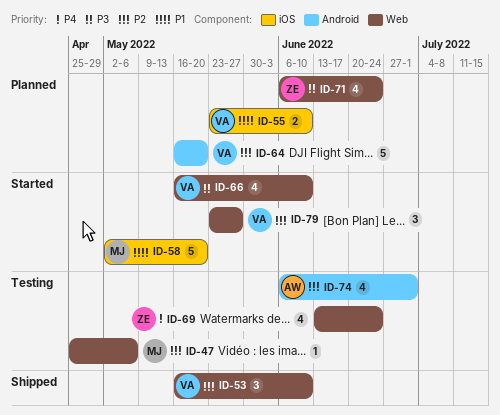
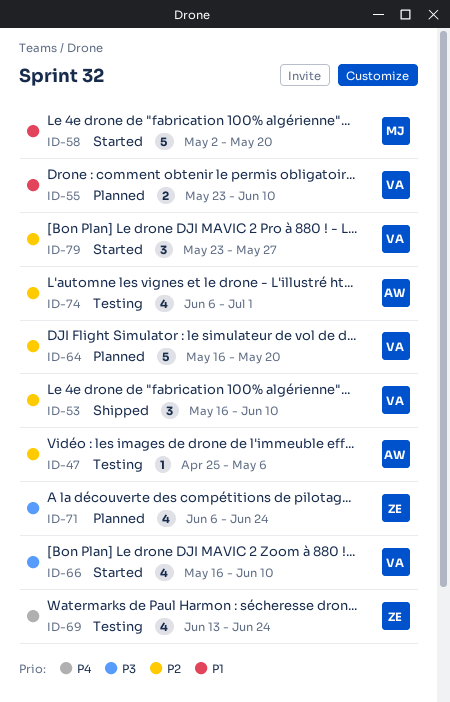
ID-47, owner: MJ -> AW

